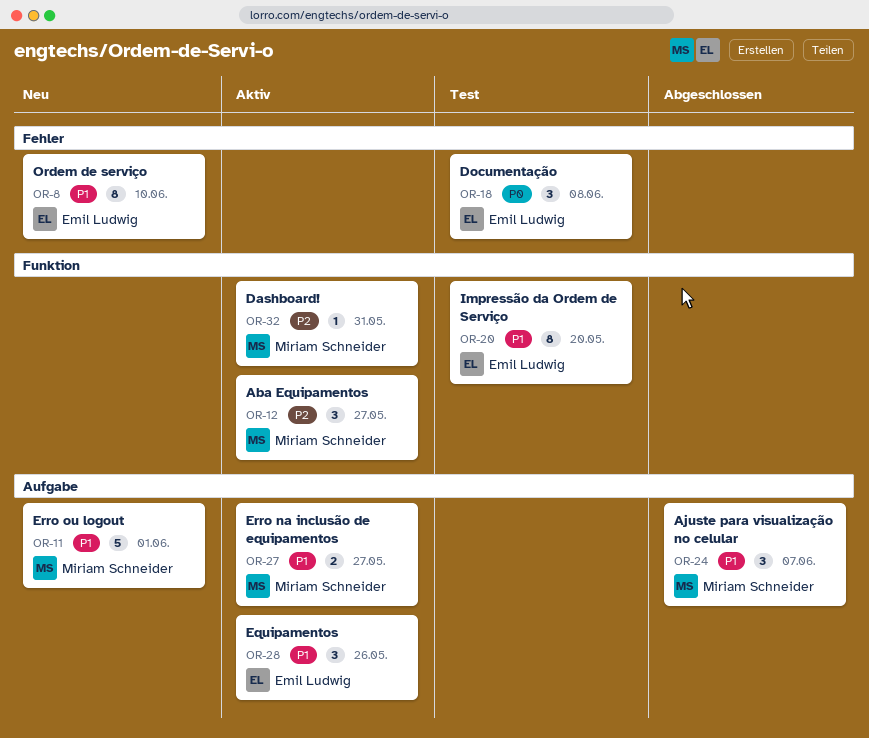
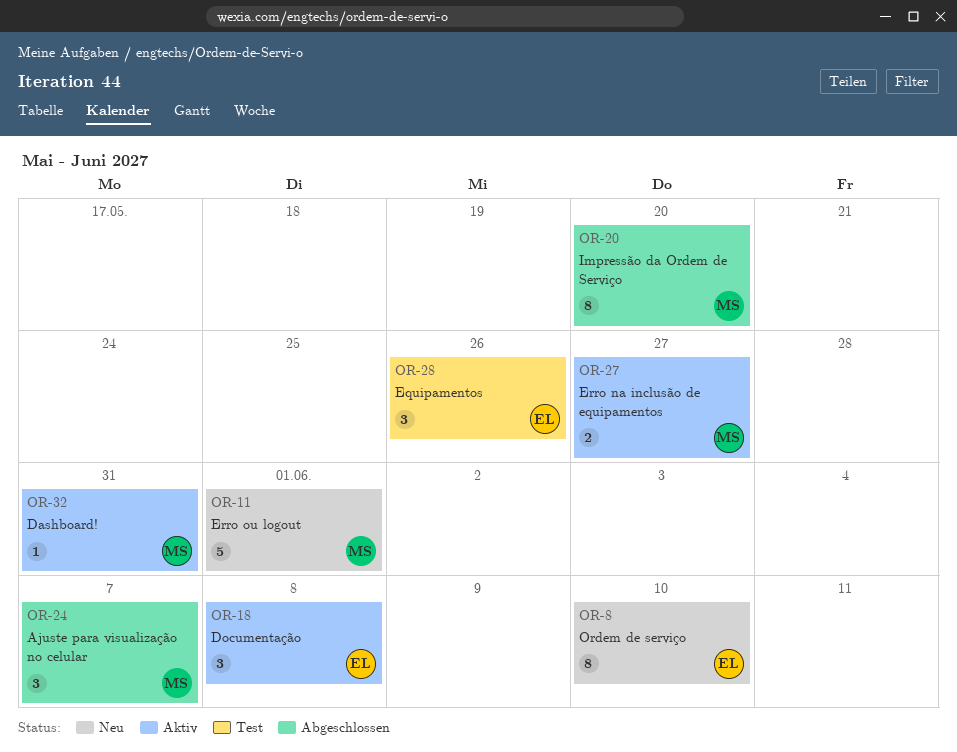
OR-12: present -> none
OR-18, status: Test -> Aktiv
OR-20, status: Test -> Abgeschlossen
OR-20, owner: Emil Ludwig -> Miriam Schneider
OR-28, status: Aktiv -> Test

